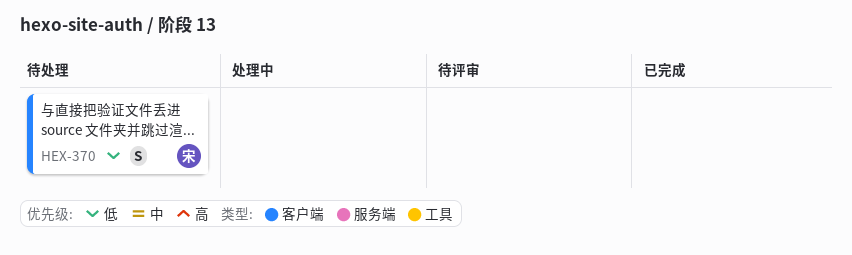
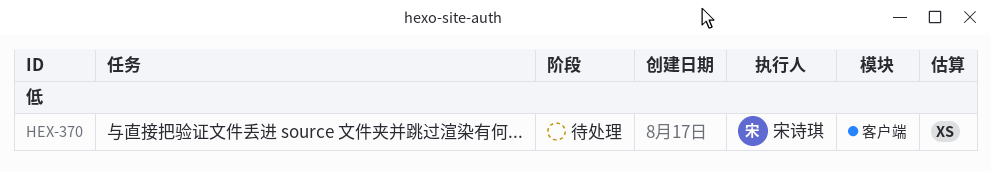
HEX-370, estimate: S -> XS

